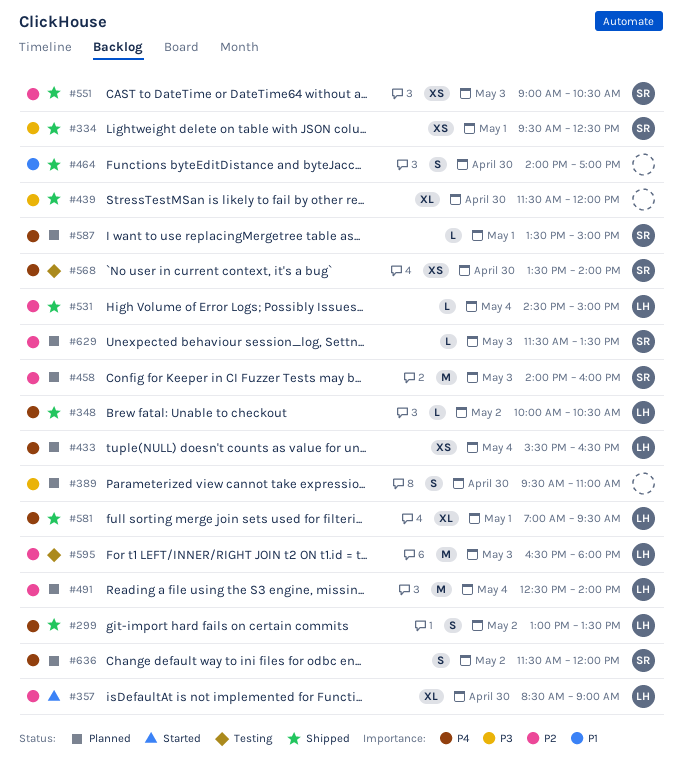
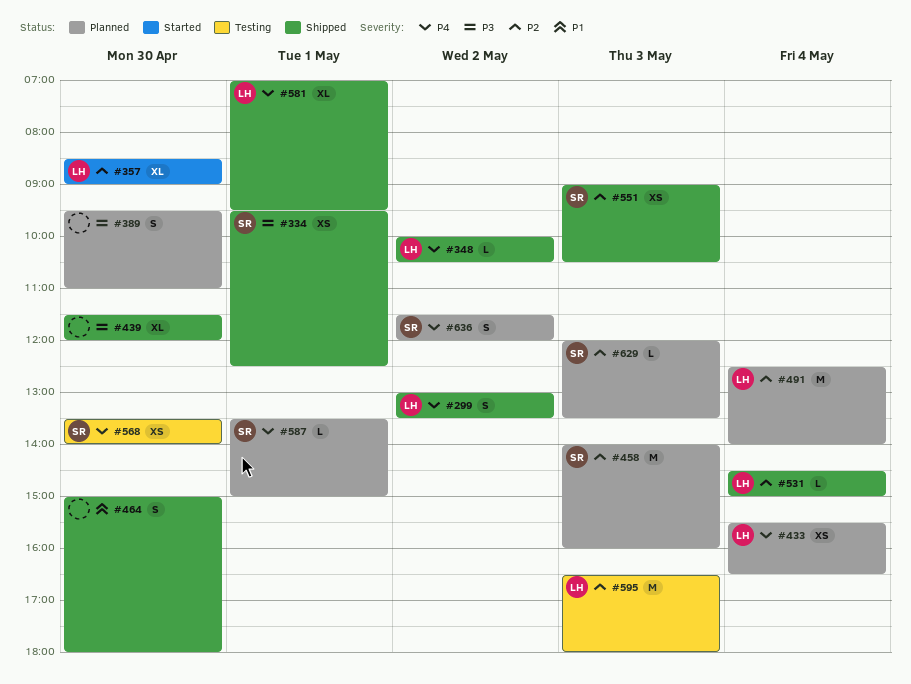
#464, begins: 14:00 -> 15:00
#464, ends: 17:00 -> 18:00
#629, begins: 11:30 -> 12:00

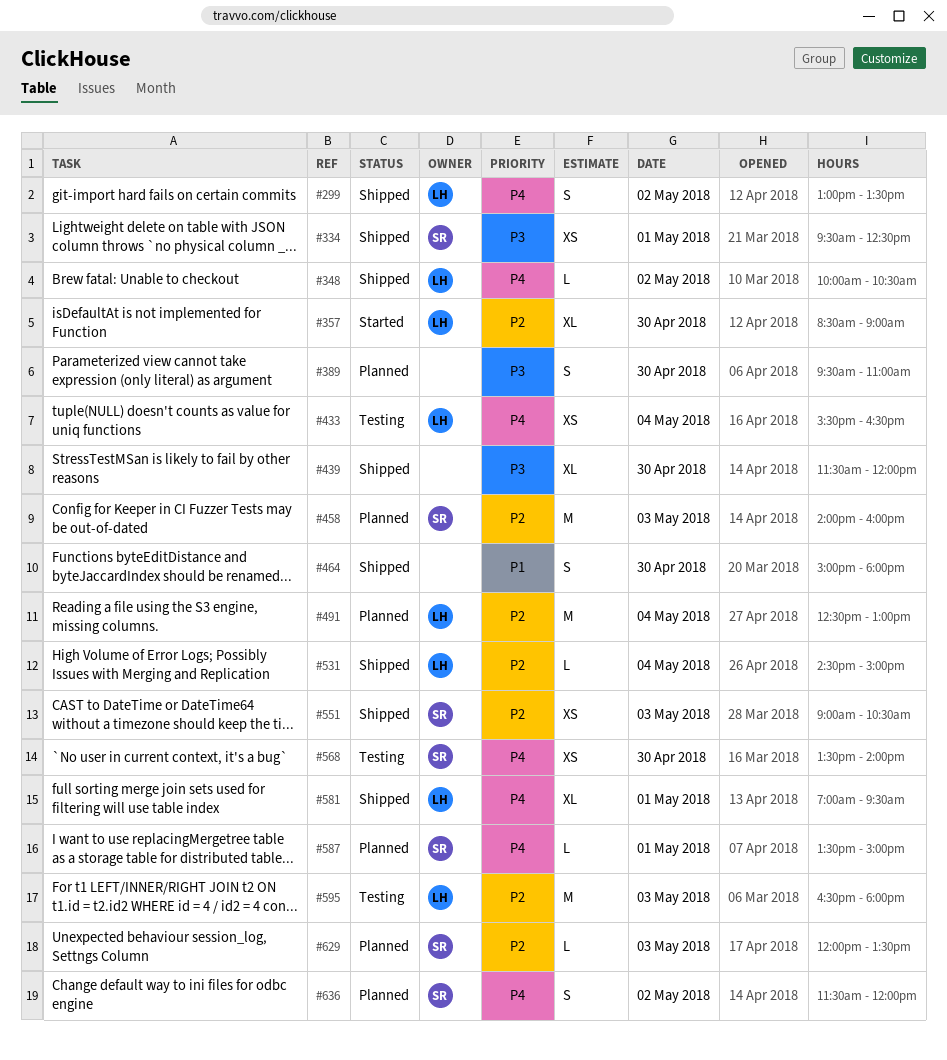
#433, status: Planned -> Testing
#491, ends: 14:00 -> 13:00

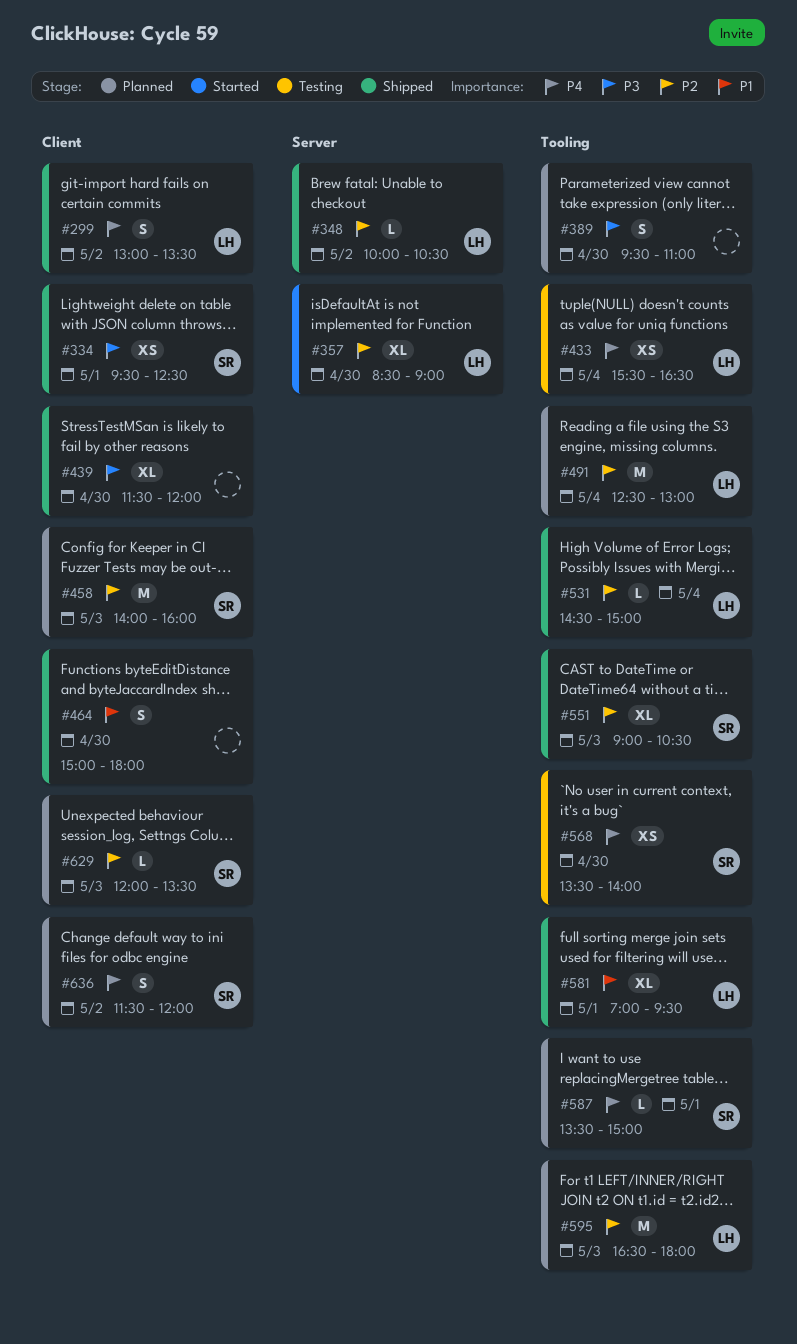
#348, priority: P4 -> P2
#551, estimate: XS -> XL
#581, priority: P4 -> P1
#595, status: Testing -> Planned

